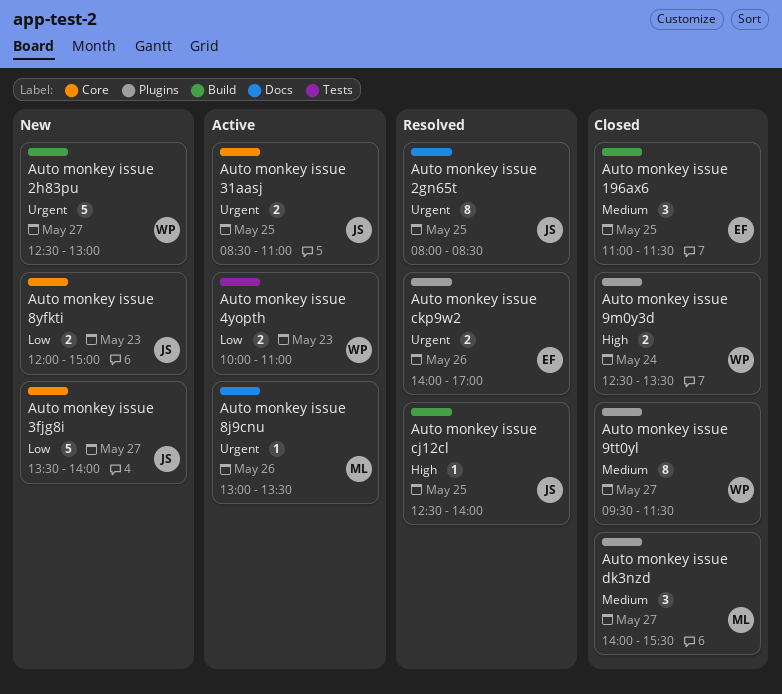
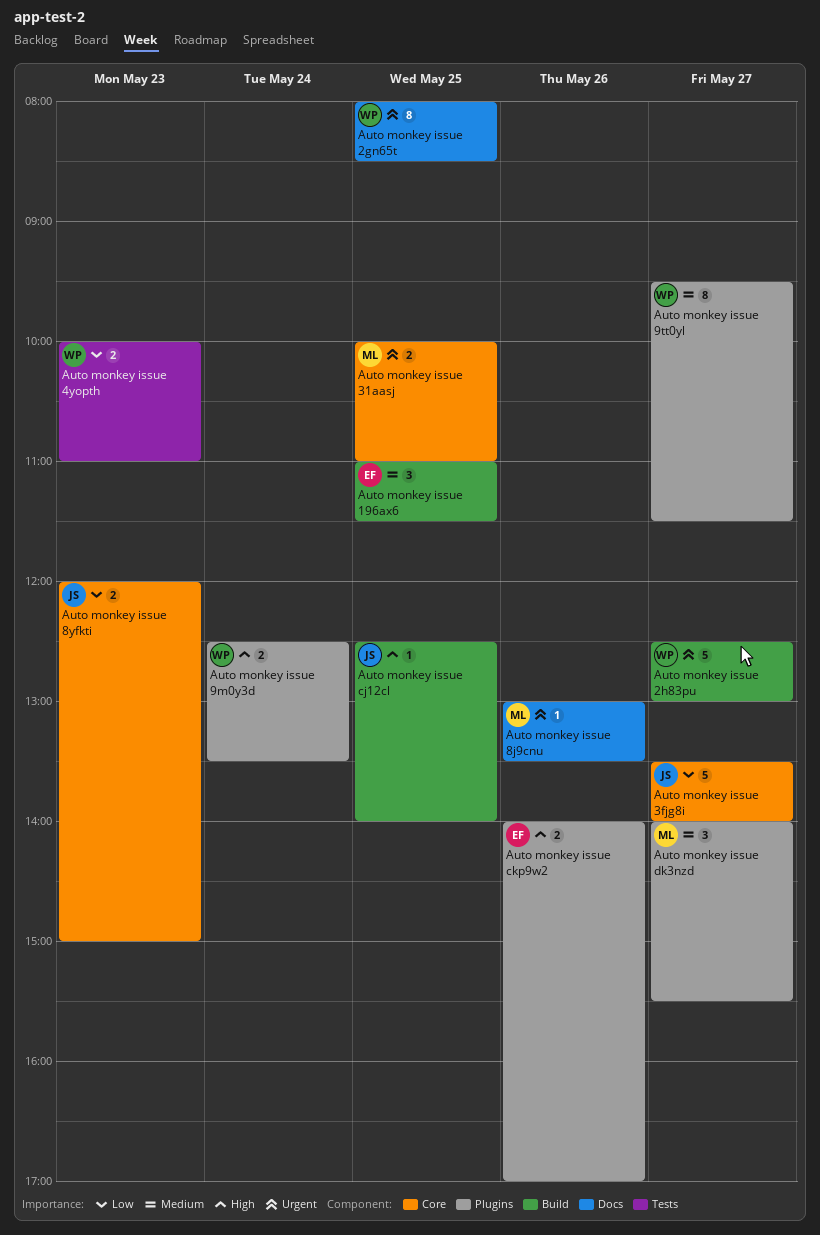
Auto monkey issue 2gn65t, owner: JS -> WP
Auto monkey issue 31aasj, owner: JS -> ML
Auto monkey issue 31aasj, begins: 08:30 -> 10:00
Auto monkey issue ckp9w2, priority: Urgent -> High

